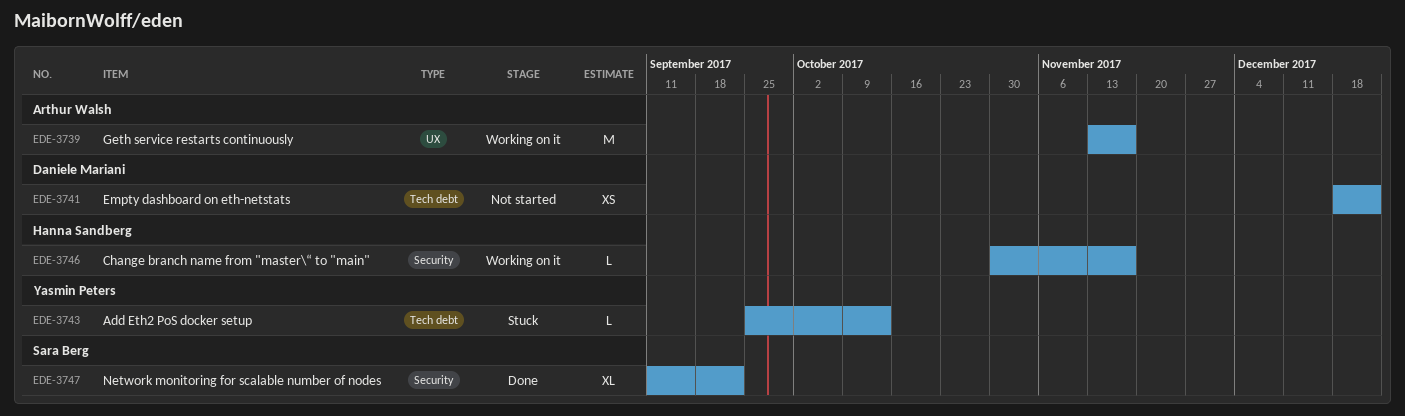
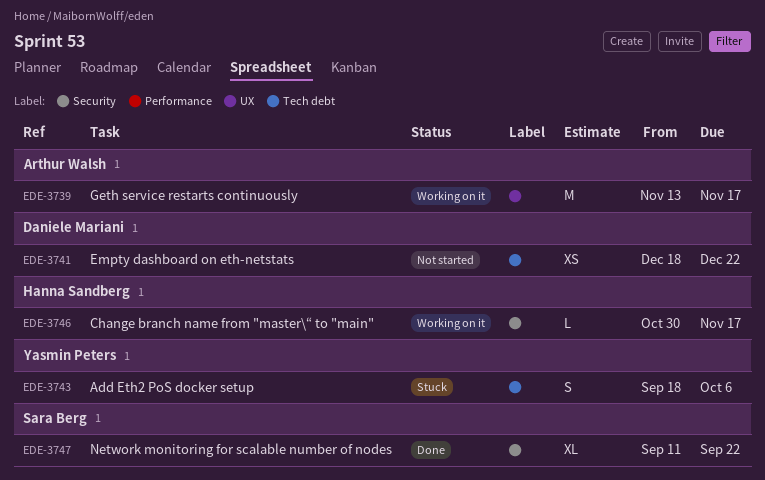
EDE-3743, estimate: L -> S
EDE-3743, start: Sep 25 -> Sep 18
EDE-3743, due: Oct 13 -> Oct 6

